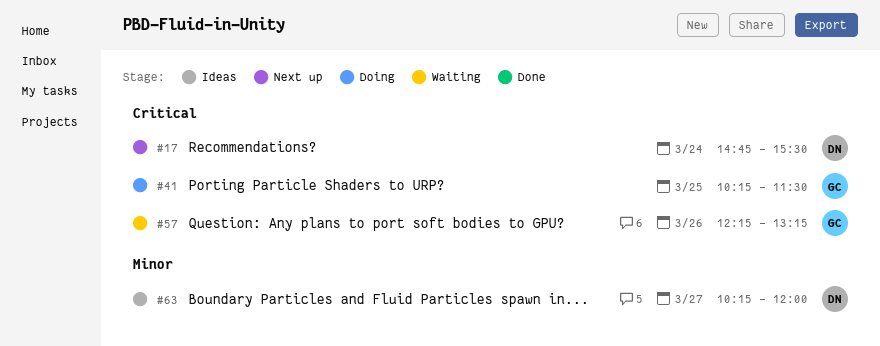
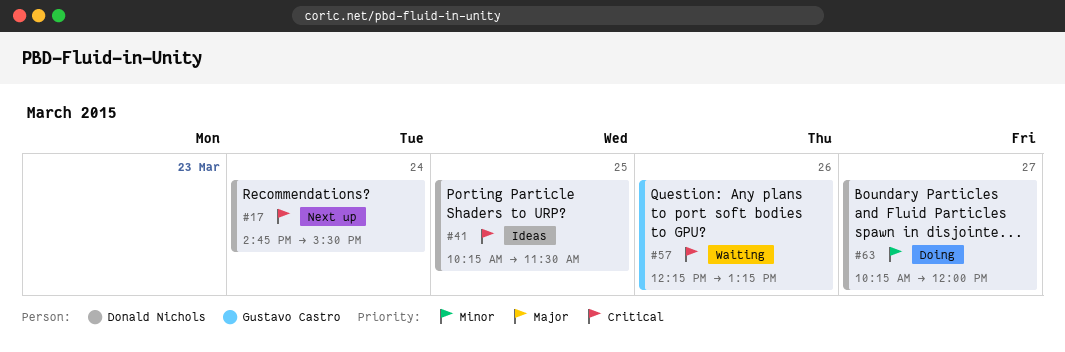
#41, status: Doing -> Ideas
#41, owner: Gustavo Castro -> Donald Nichols
#63, status: Ideas -> Doing

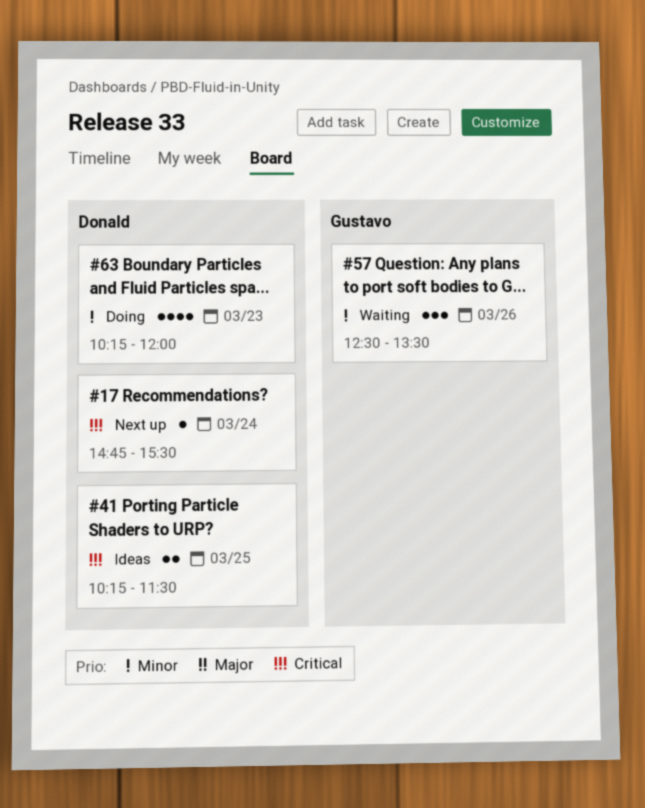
#57, priority: Critical -> Minor
#57, begins: 12:15 -> 12:30
#57, ends: 13:15 -> 13:30
#63, day: Mar 27 -> Mar 23

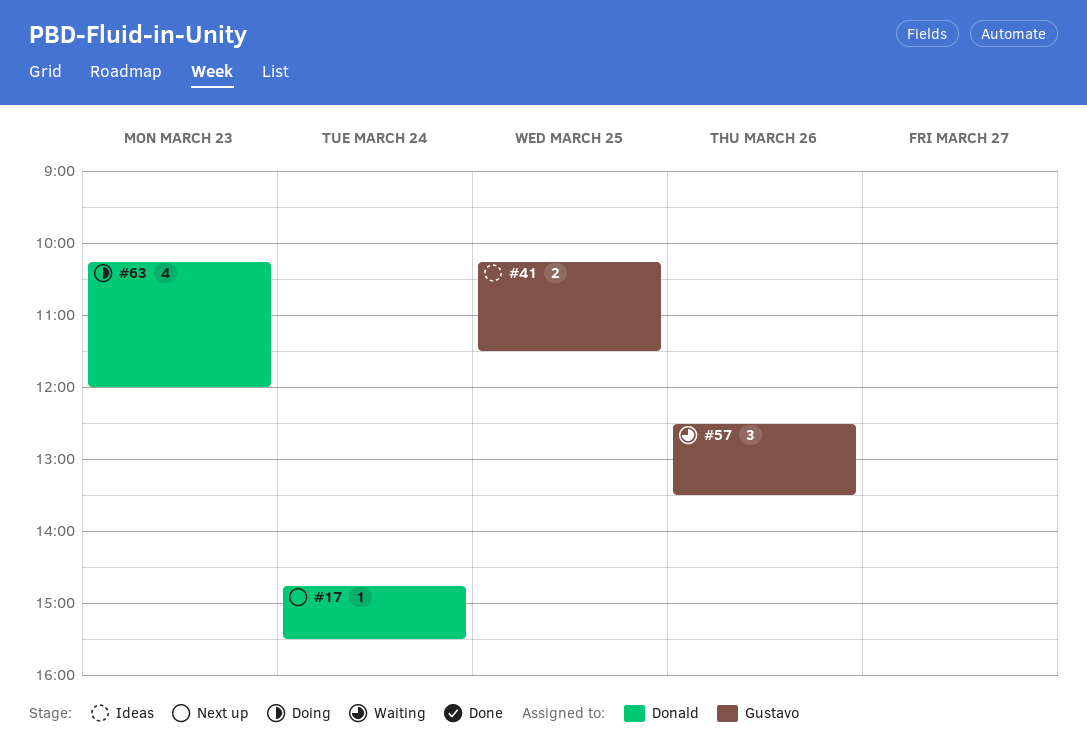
#41, owner: Donald -> Gustavo

